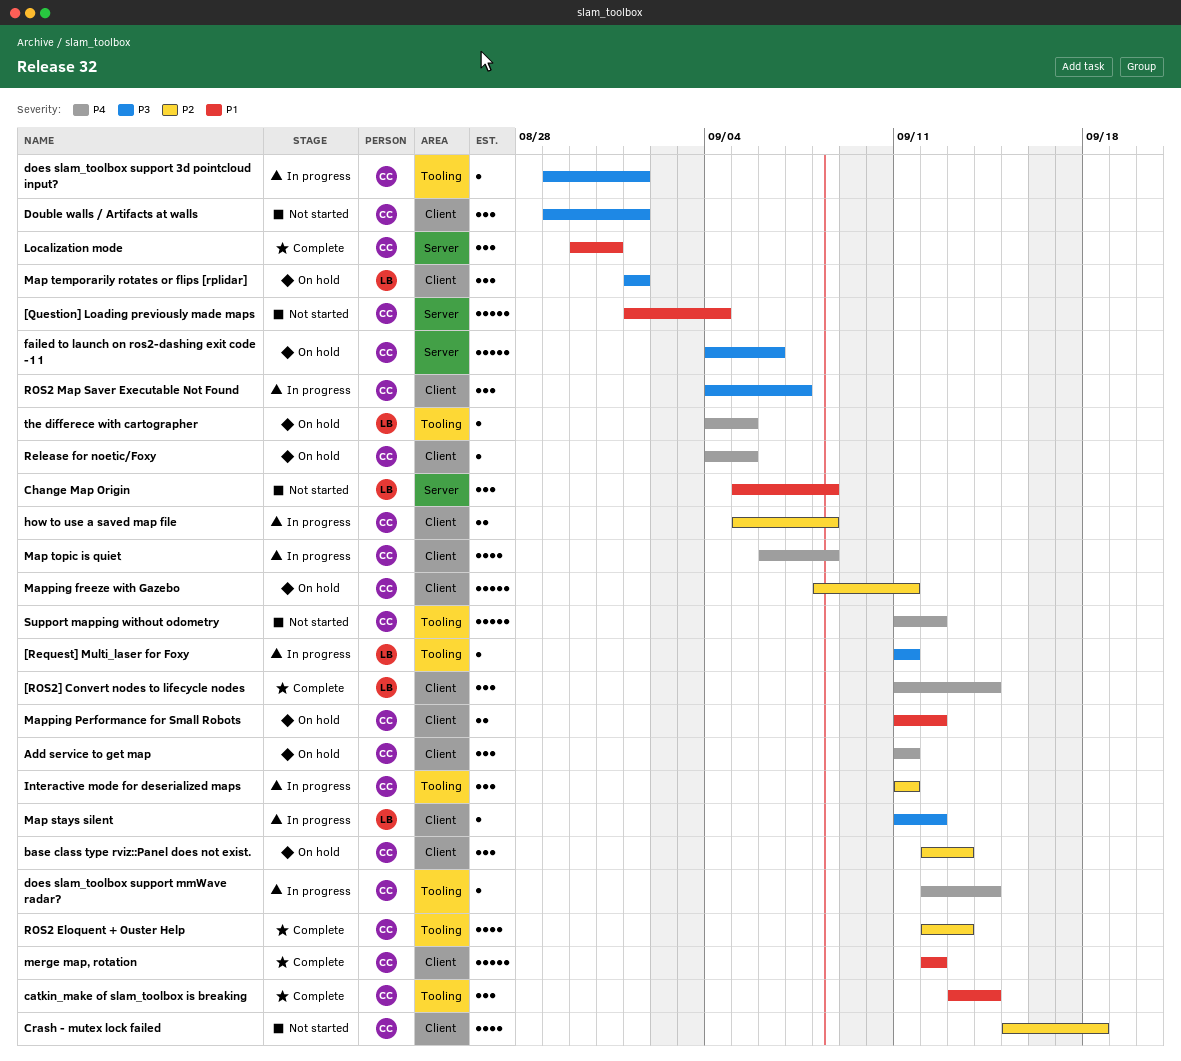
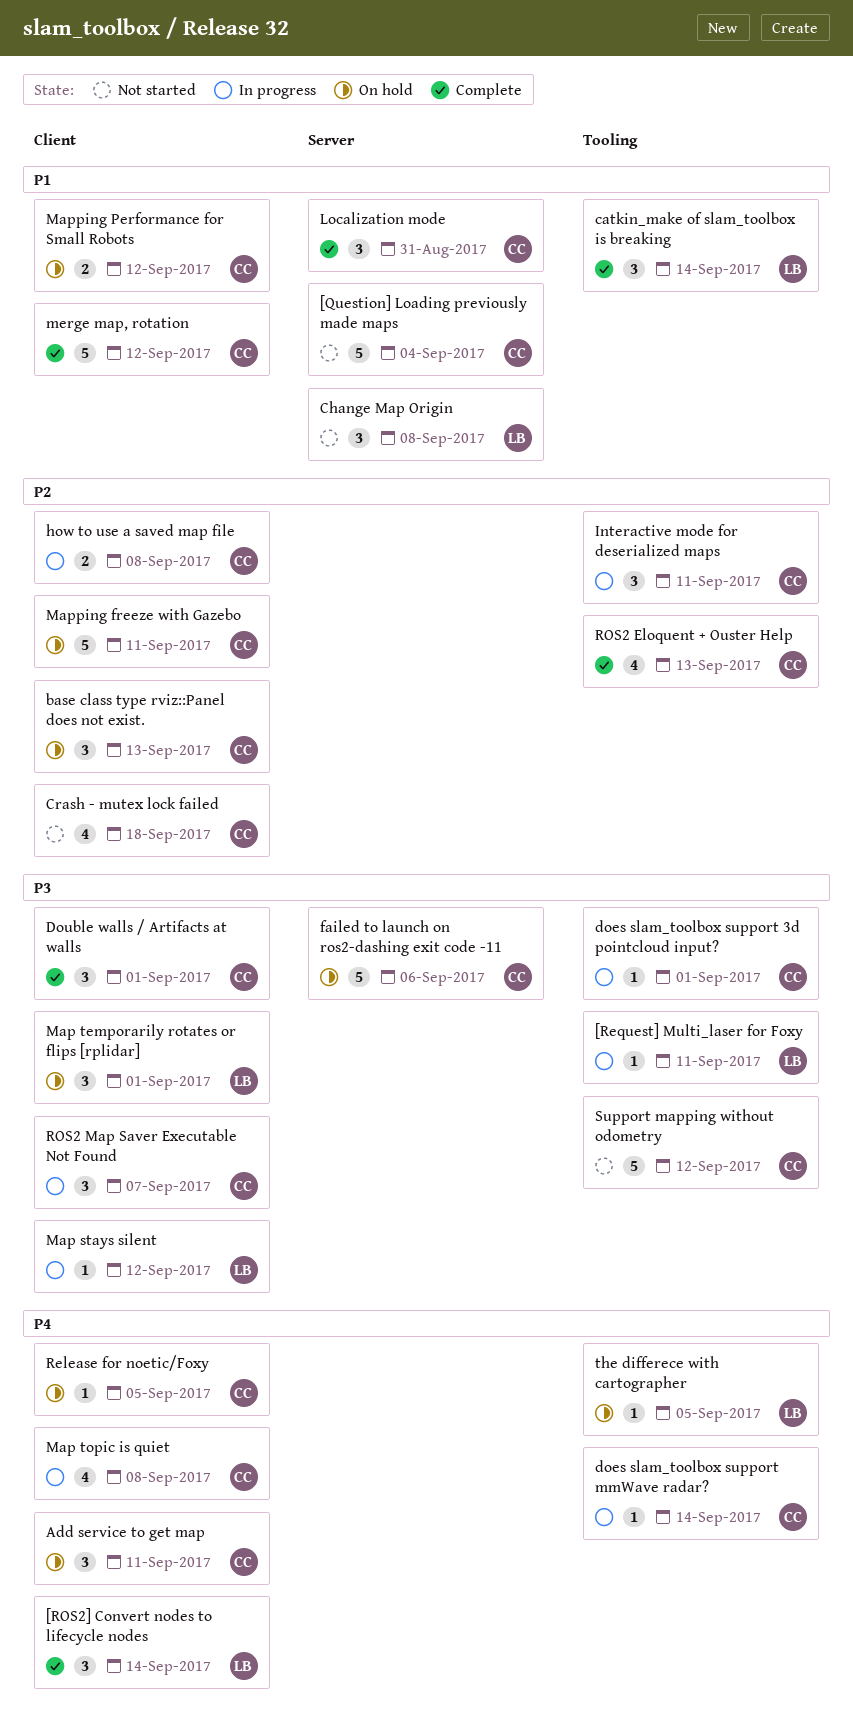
catkin_make of slam_toolbox is breaking, owner: CC -> LB
Double walls / Artifacts at walls, status: Not started -> Complete
Support mapping without odometry, priority: P4 -> P3

